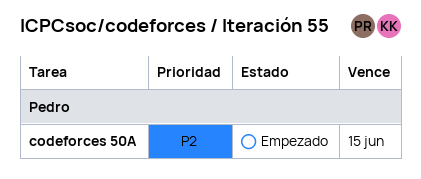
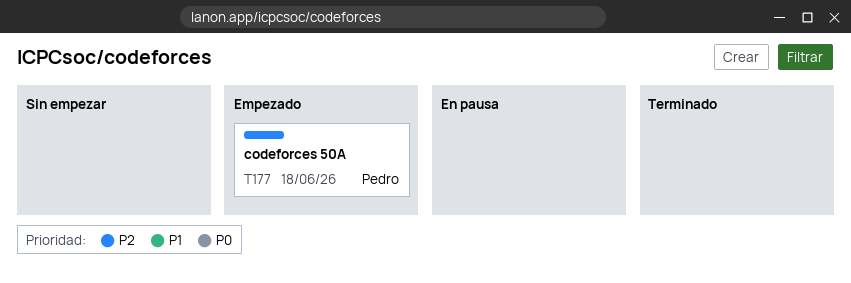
codeforces 50A, due: Jun 15 -> Jun 18

